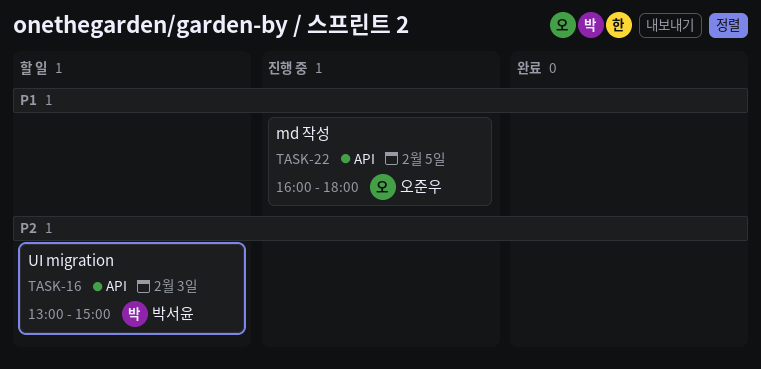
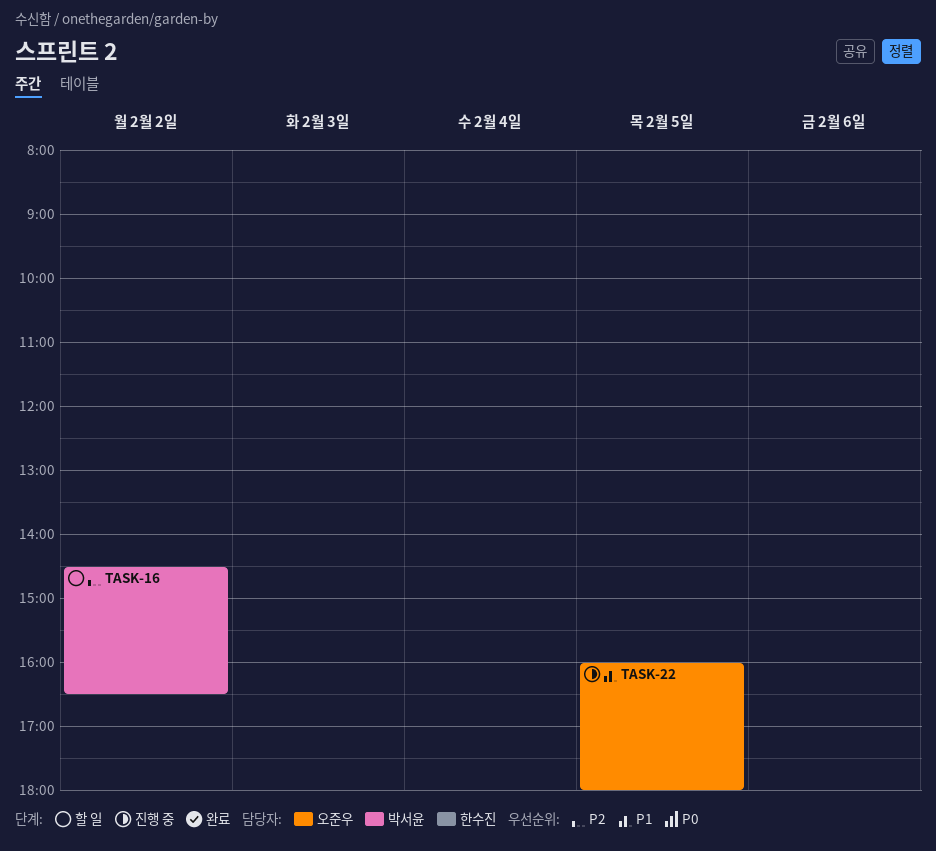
TASK-16, day: Feb 3 -> Feb 2
TASK-16, begins: 13:00 -> 14:30
TASK-16, ends: 15:00 -> 16:30

